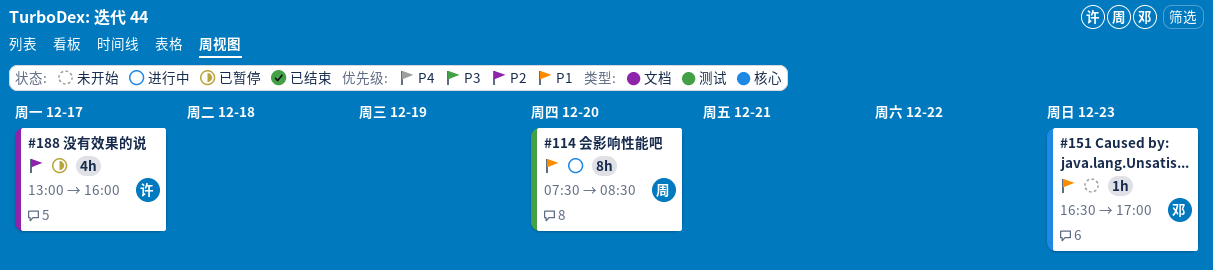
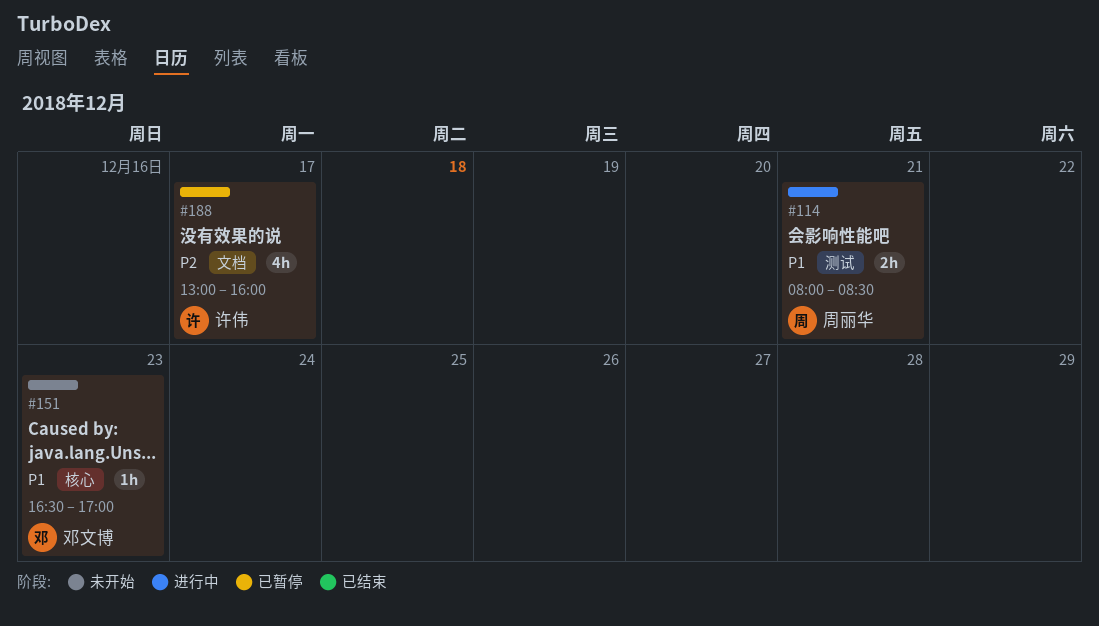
#114, estimate: 8h -> 2h
#114, day: Dec 20 -> Dec 21
#114, begins: 07:30 -> 08:00

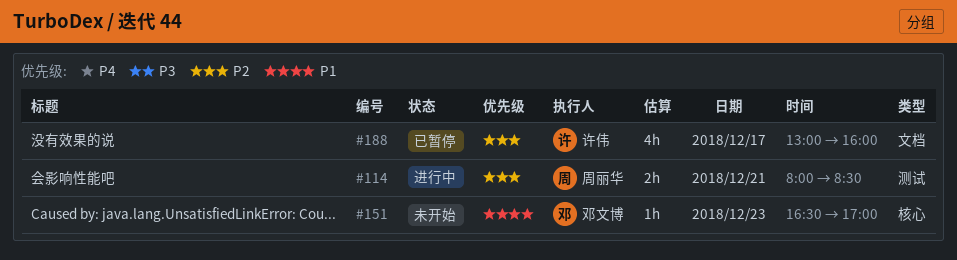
#114, priority: P1 -> P2

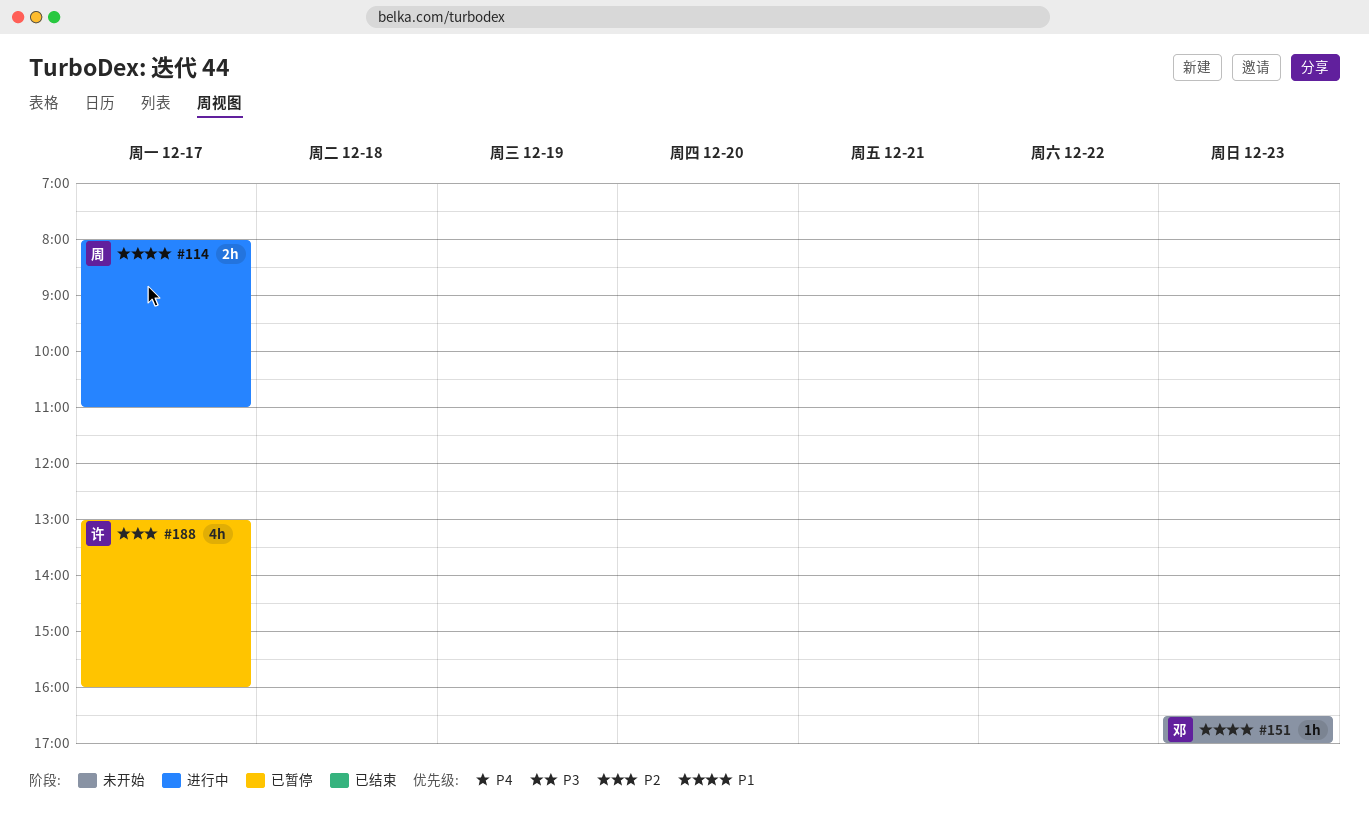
#114, priority: P2 -> P1
#114, day: Dec 21 -> Dec 17
#114, ends: 08:30 -> 11:00

